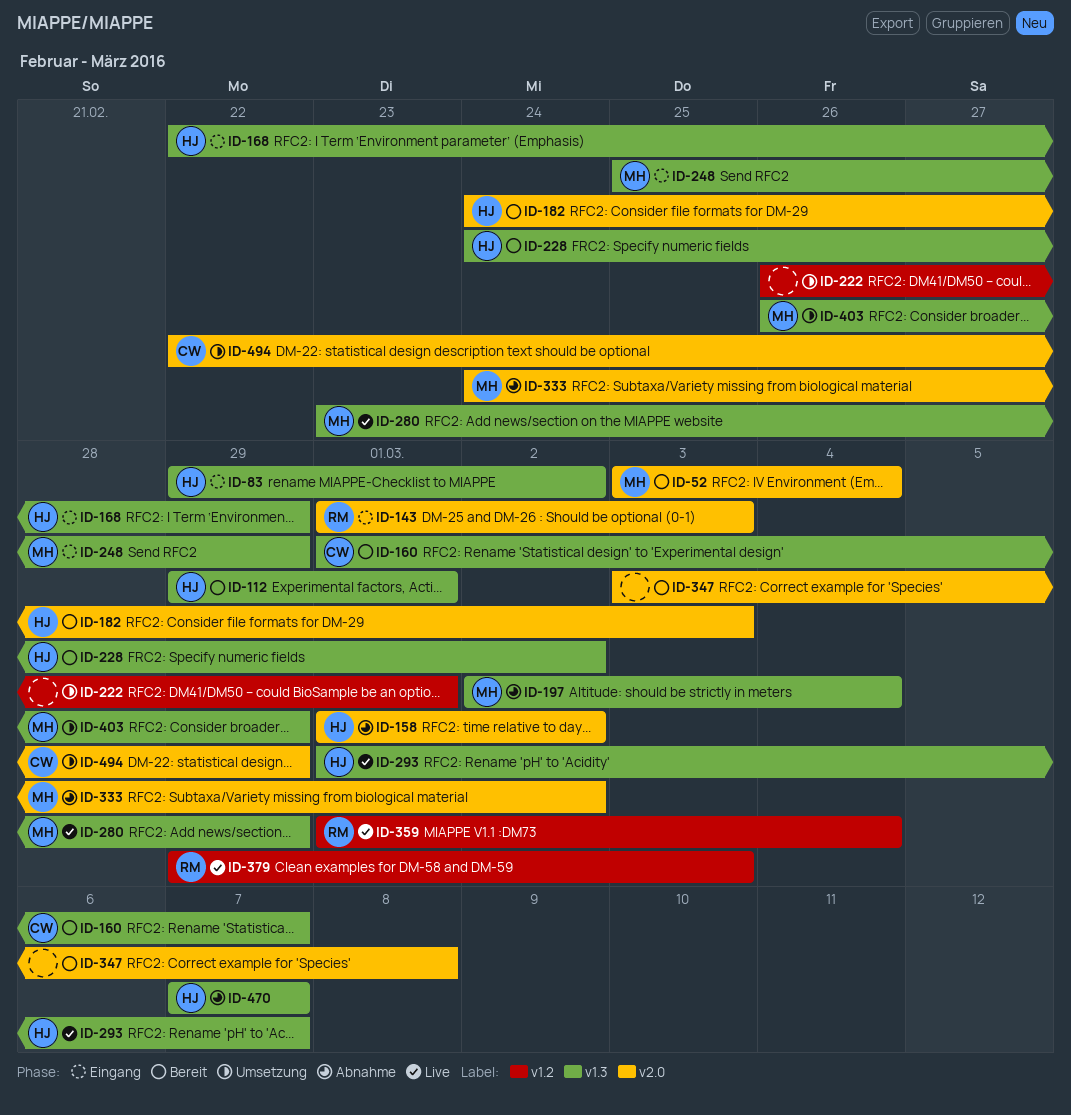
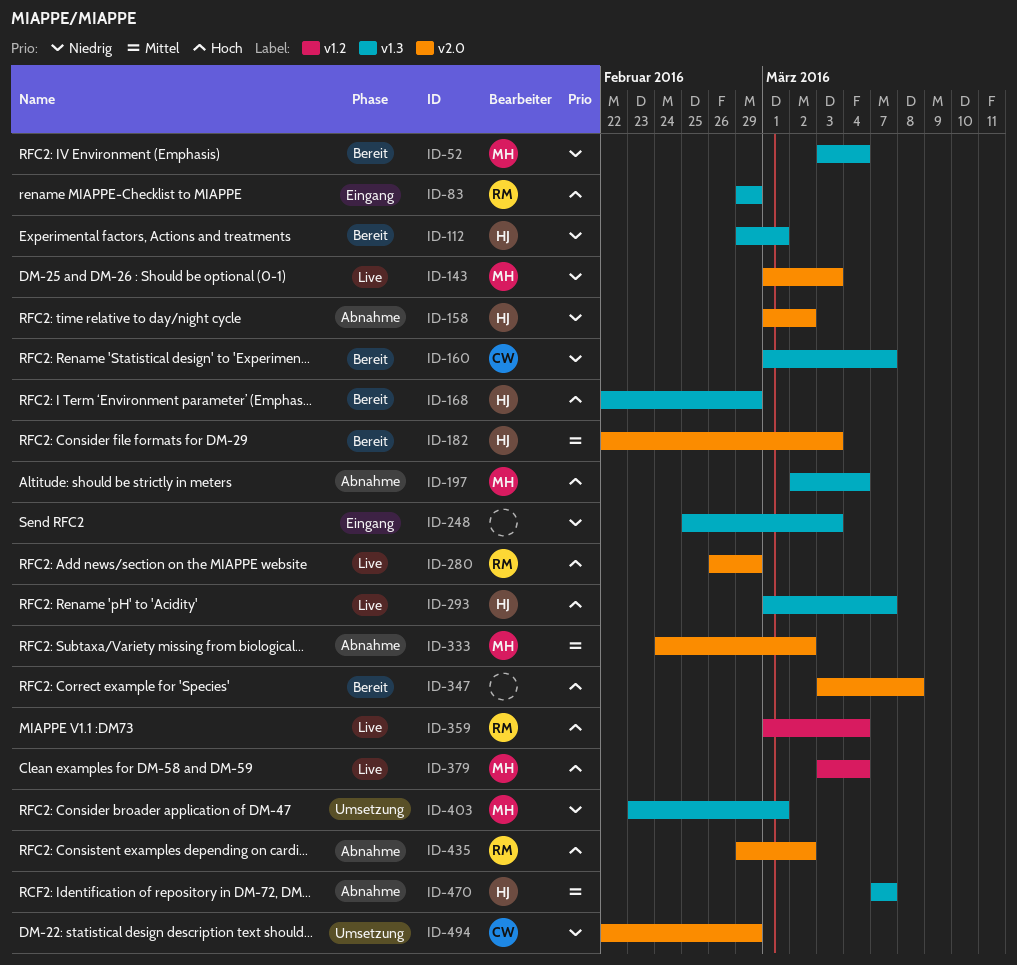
ID-52, label: v2.0 -> v1.3
ID-83, owner: HJ -> RM
ID-83, due: Mar 2 -> Feb 29
ID-143, status: Eingang -> Live
ID-143, owner: RM -> MH
ID-168, status: Eingang -> Bereit
ID-182, start: Feb 24 -> Feb 22
ID-222: present -> none
ID-228: present -> none
ID-248, owner: MH -> none
ID-248, due: Feb 29 -> Mar 3
ID-280, owner: MH -> RM
ID-280, label: v1.3 -> v2.0
ID-280, start: Feb 23 -> Feb 26
ID-379, owner: RM -> MH
ID-379, start: Feb 29 -> Mar 3
ID-379, due: Mar 3 -> Mar 4
ID-403, start: Feb 26 -> Feb 23
ID-403, due: Feb 29 -> Mar 1
ID-435: none -> present

